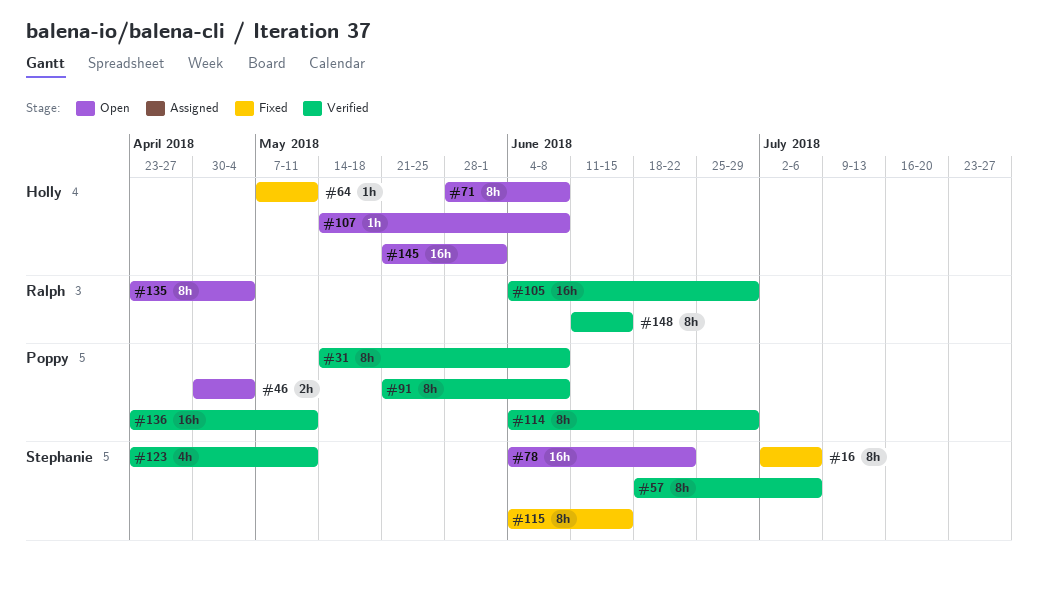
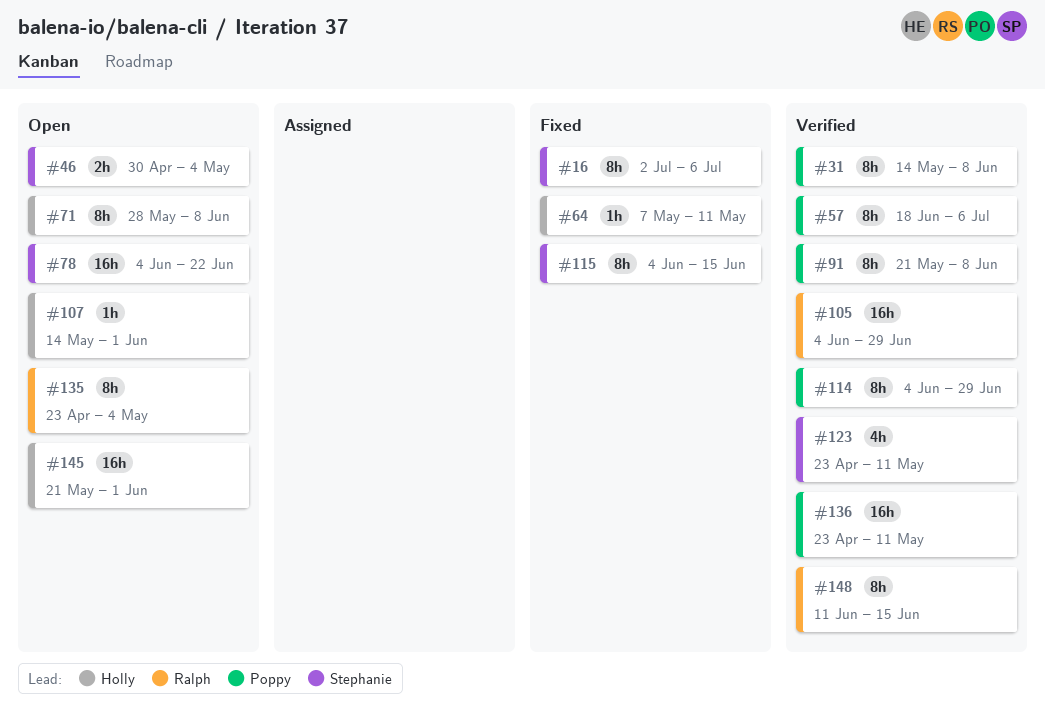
#46, owner: Poppy -> Stephanie
#57, owner: Stephanie -> Poppy
#107, due: Jun 8 -> Jun 1

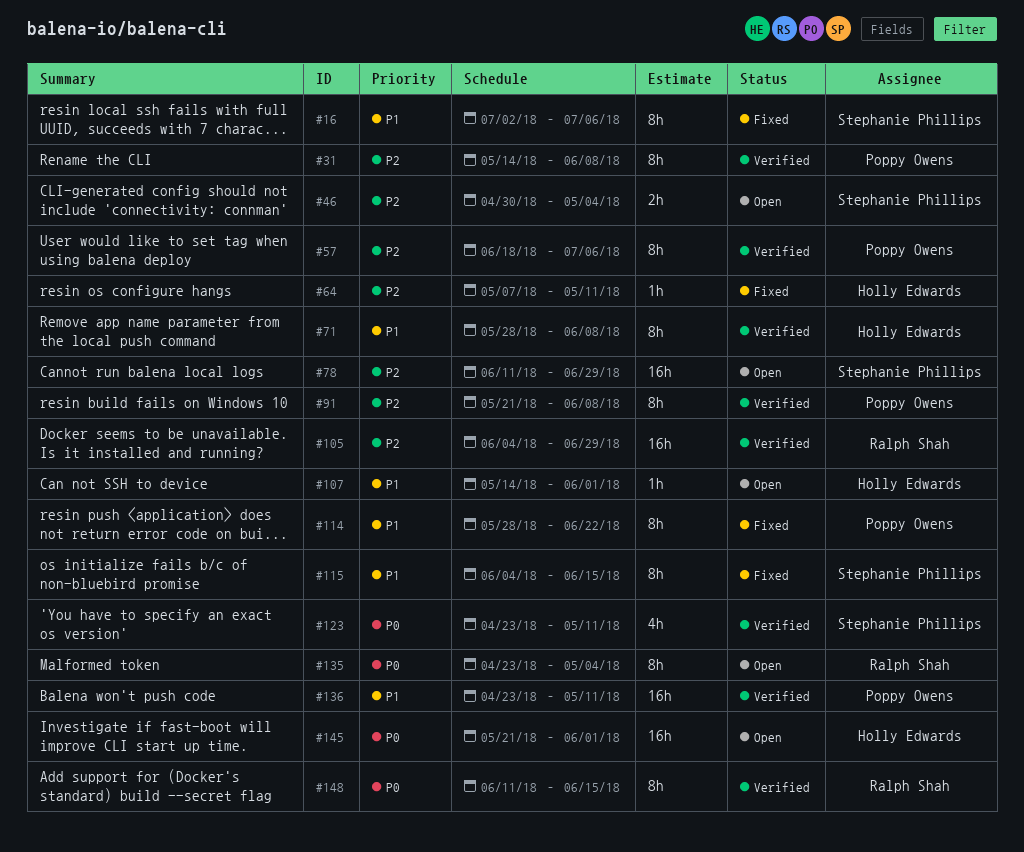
#71, status: Open -> Verified
#78, start: Jun 4 -> Jun 11
#78, due: Jun 22 -> Jun 29
#114, status: Verified -> Fixed
#114, start: Jun 4 -> May 28
#114, due: Jun 29 -> Jun 22

